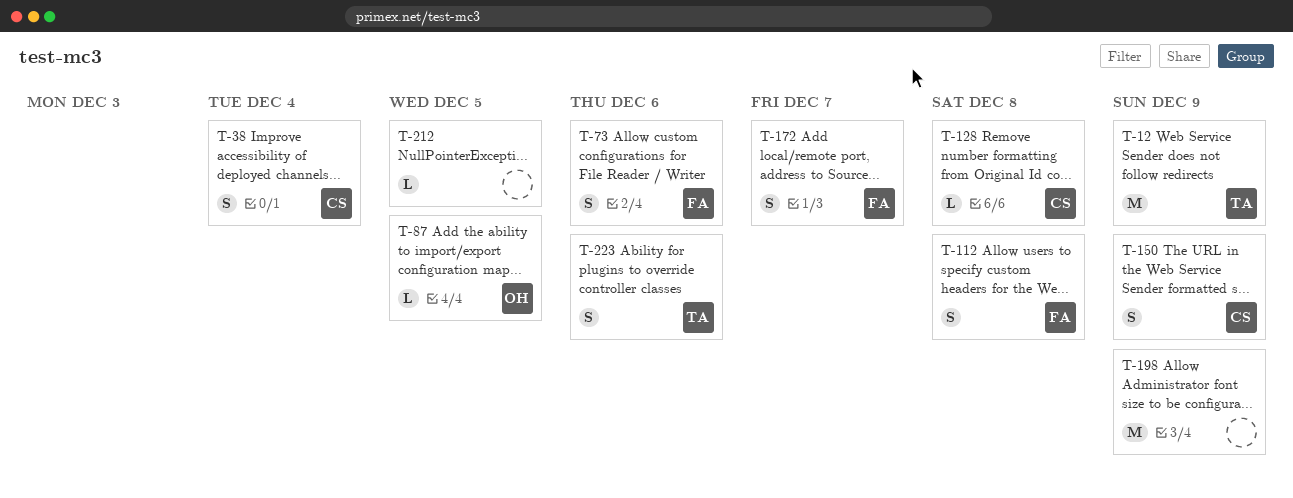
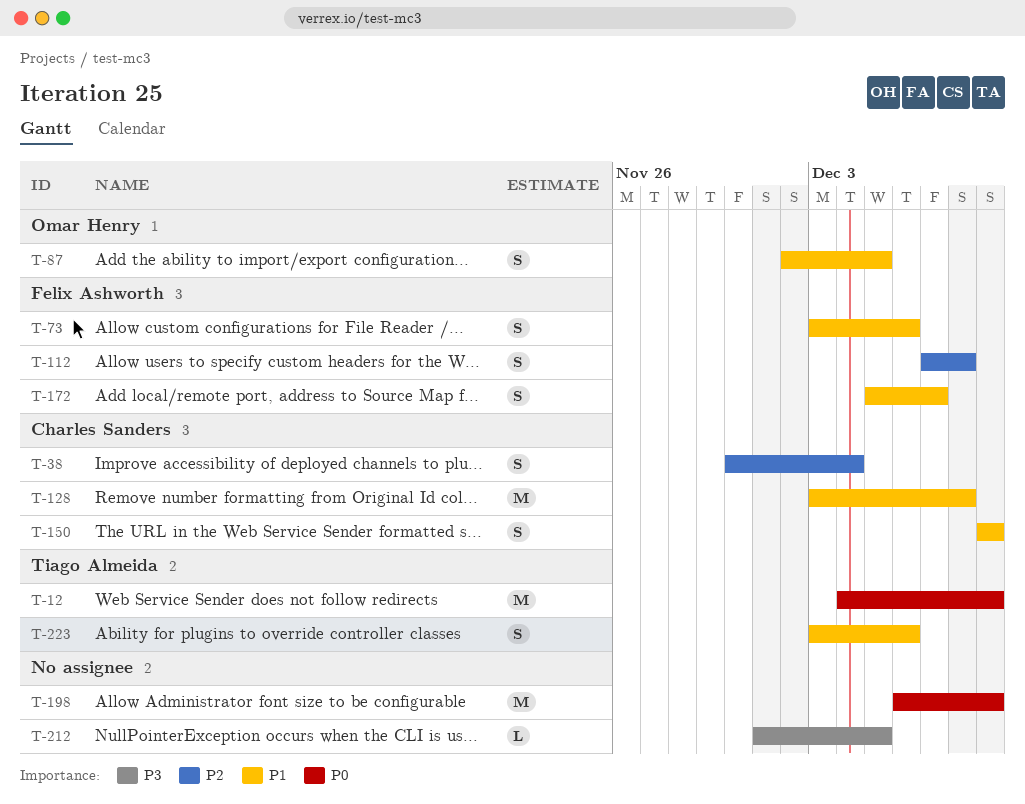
T-87, estimate: L -> S
T-128, estimate: L -> M

